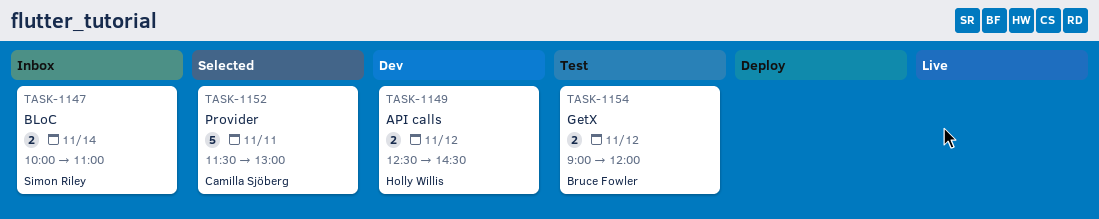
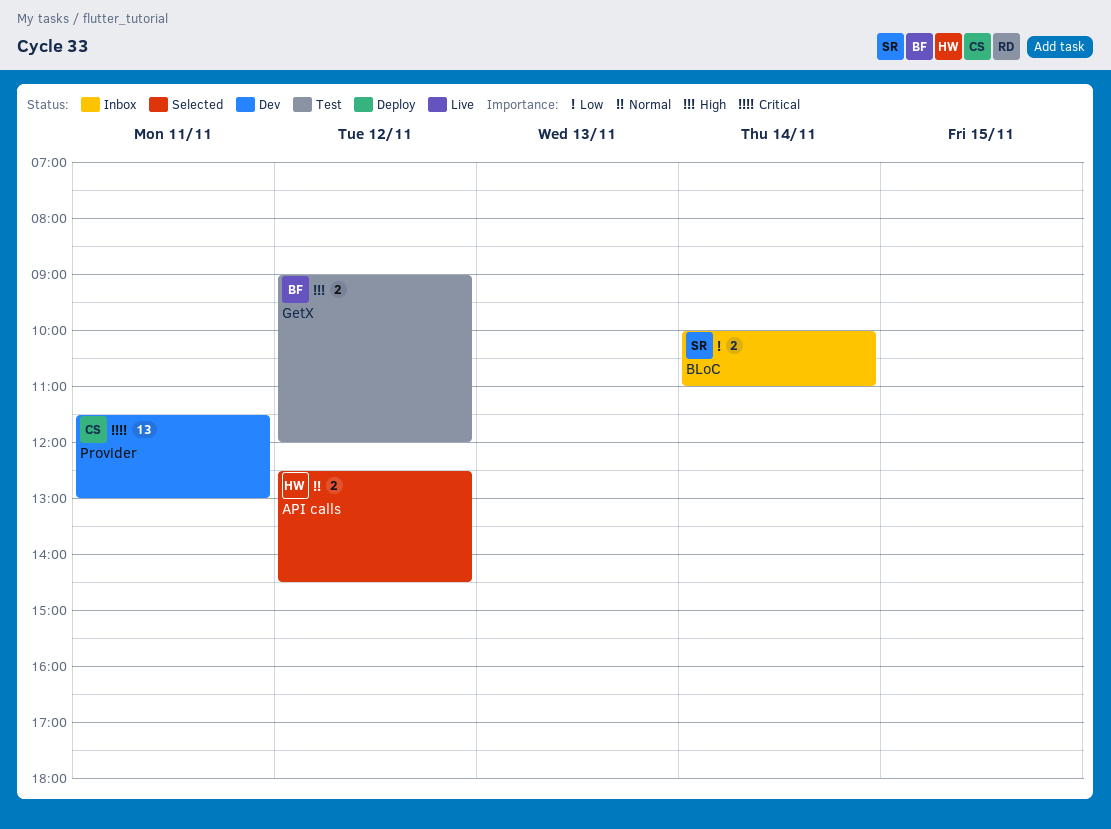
API calls, status: Dev -> Selected
Provider, status: Selected -> Dev
Provider, estimate: 5 -> 13

